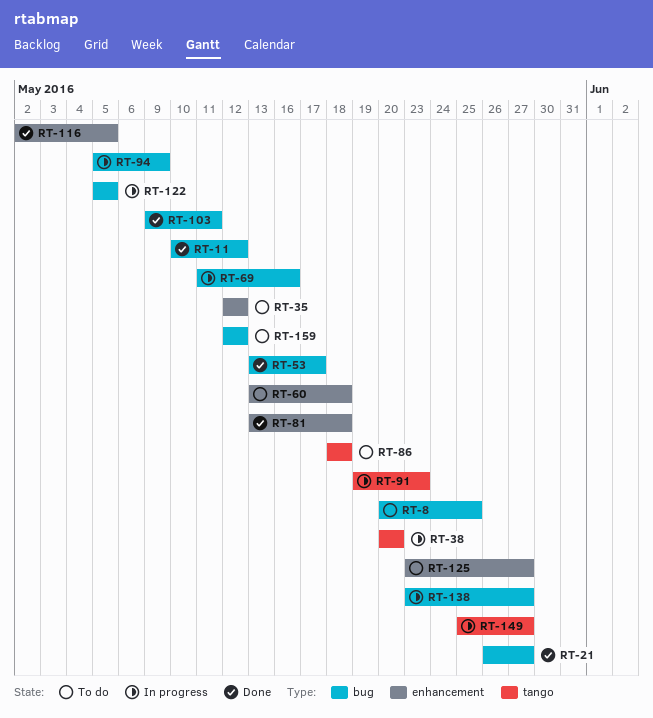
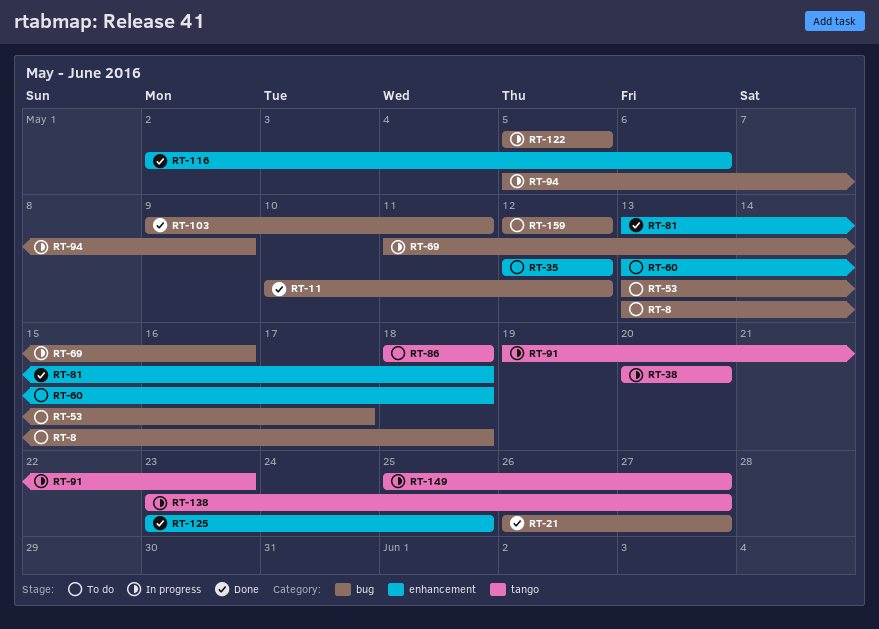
RT-8, start: May 20 -> May 13
RT-8, due: May 25 -> May 18
RT-53, status: Done -> To do
RT-116, due: May 5 -> May 6
RT-125, status: To do -> Done
RT-125, due: May 27 -> May 25
RT-138, label: bug -> tango

